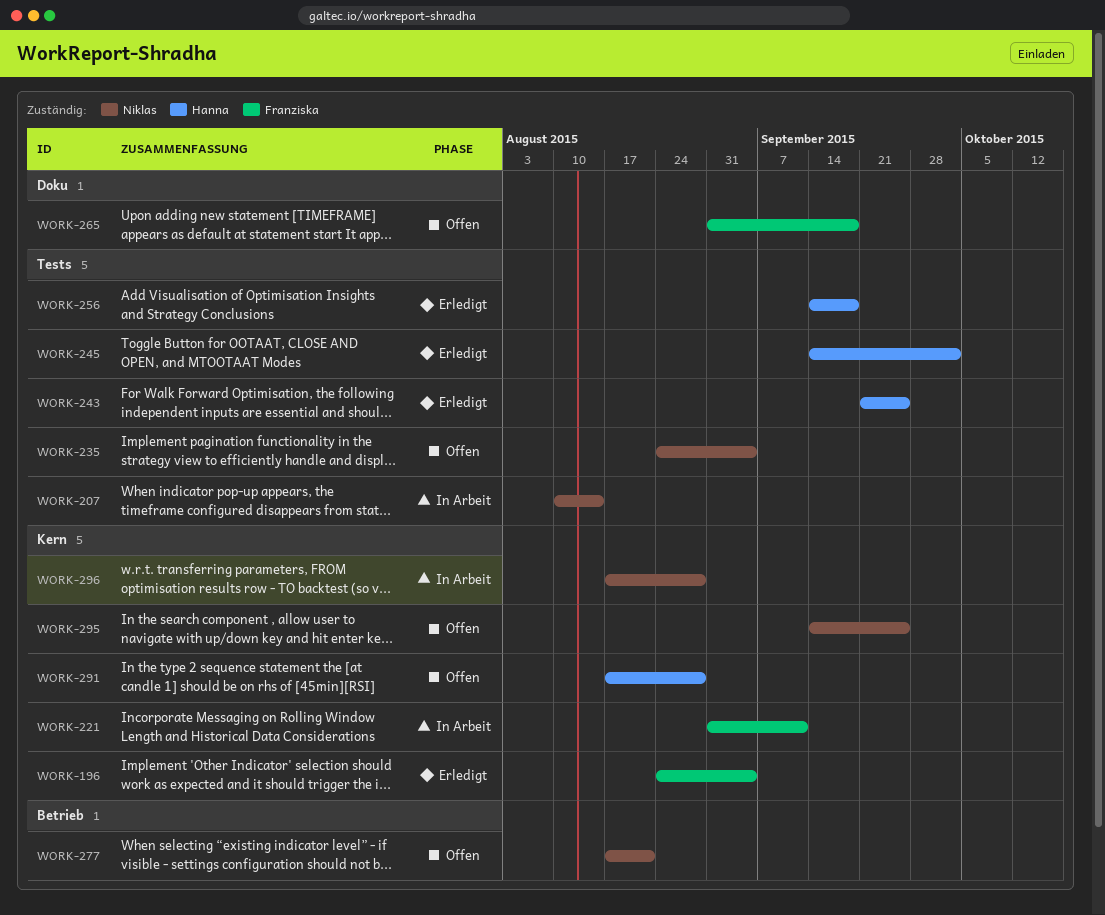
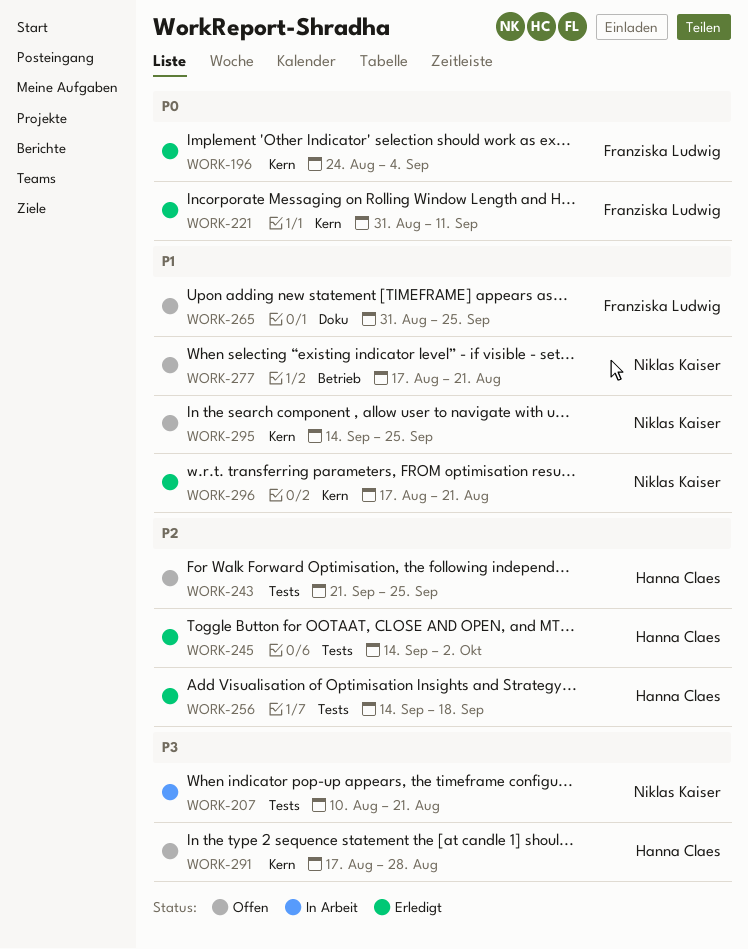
WORK-207, due: Aug 14 -> Aug 21
WORK-221, status: In Arbeit -> Erledigt
WORK-235: present -> none
WORK-243, status: Erledigt -> Offen
WORK-265, due: Sep 18 -> Sep 25
WORK-296, status: In Arbeit -> Erledigt
WORK-296, due: Aug 28 -> Aug 21

